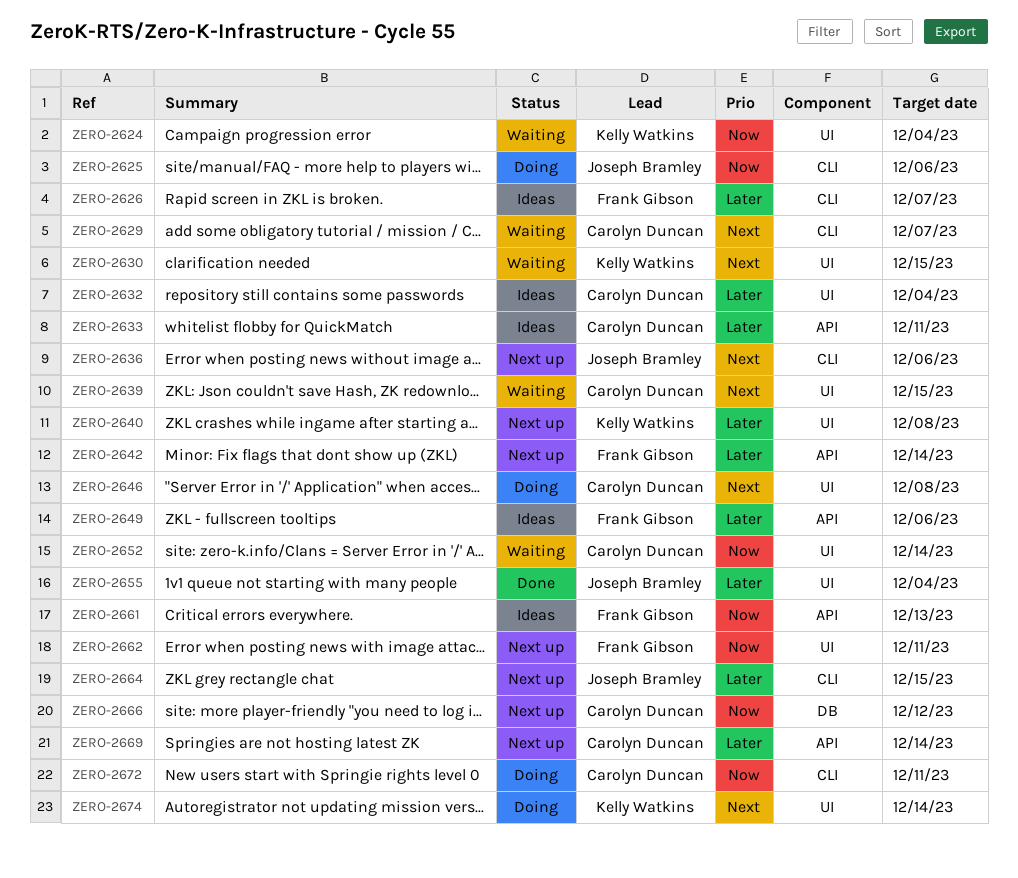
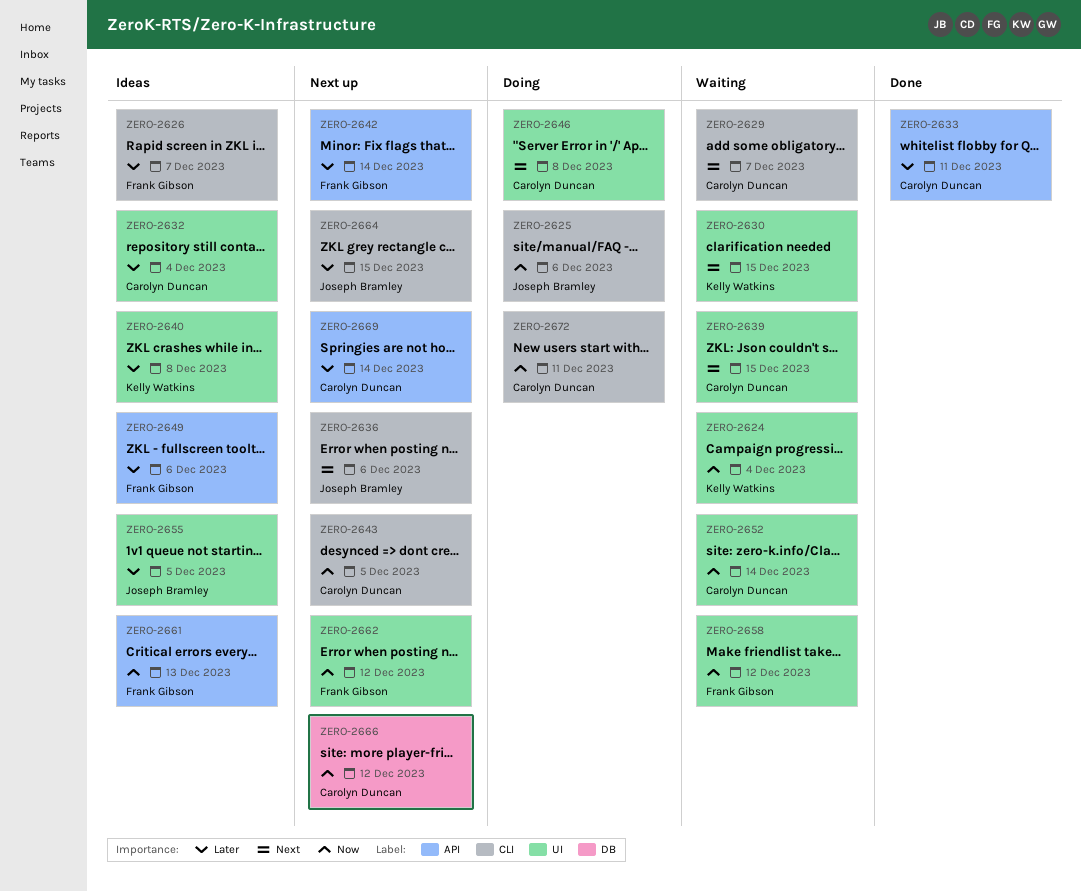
ZERO-2633, status: Ideas -> Done
ZERO-2640, status: Next up -> Ideas
ZERO-2643: none -> present
ZERO-2655, status: Done -> Ideas
ZERO-2655, due: Dec 4 -> Dec 5
ZERO-2658: none -> present
ZERO-2662, due: Dec 11 -> Dec 12
ZERO-2674: present -> none

